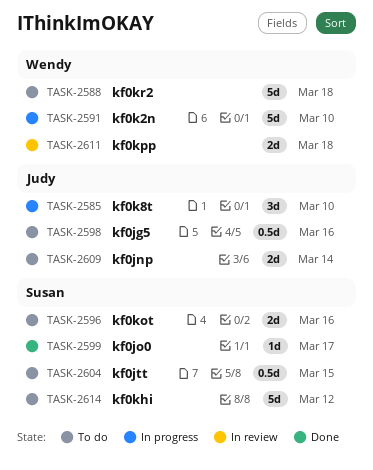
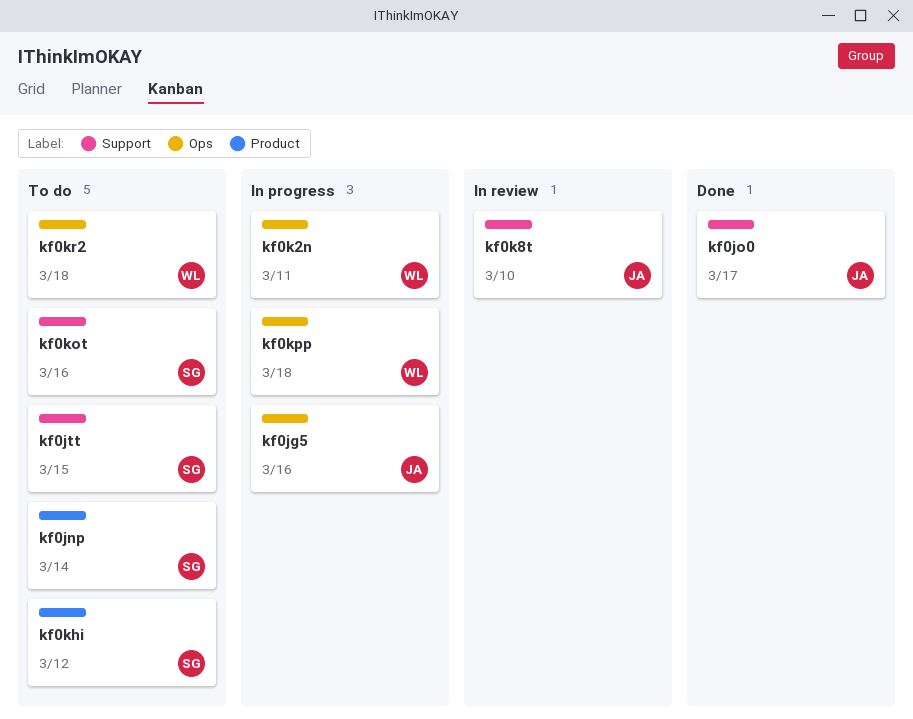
kf0jg5, status: To do -> In progress
kf0jnp, owner: Judy -> Susan
kf0jo0, owner: Susan -> Judy
kf0k2n, due: Mar 10 -> Mar 11
kf0k8t, status: In progress -> In review
kf0kpp, status: In review -> In progress

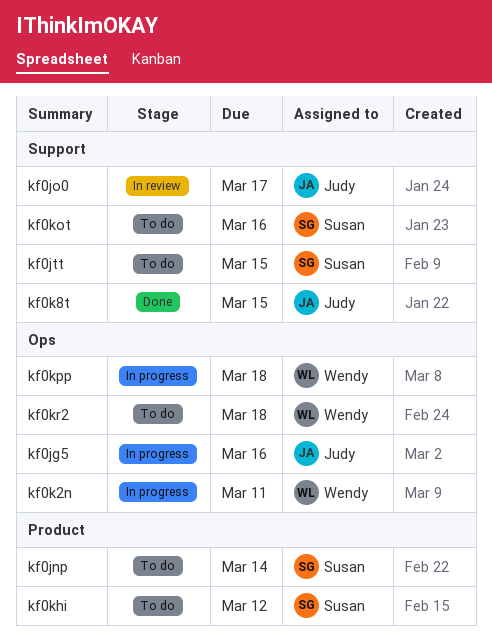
kf0jo0, status: Done -> In review
kf0k8t, status: In review -> Done
kf0k8t, due: Mar 10 -> Mar 15

